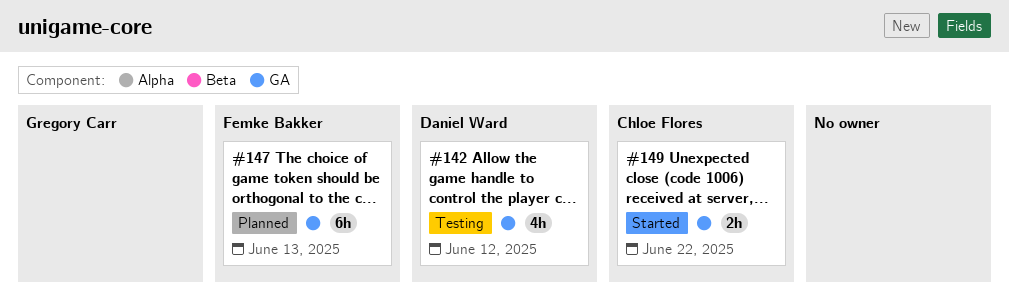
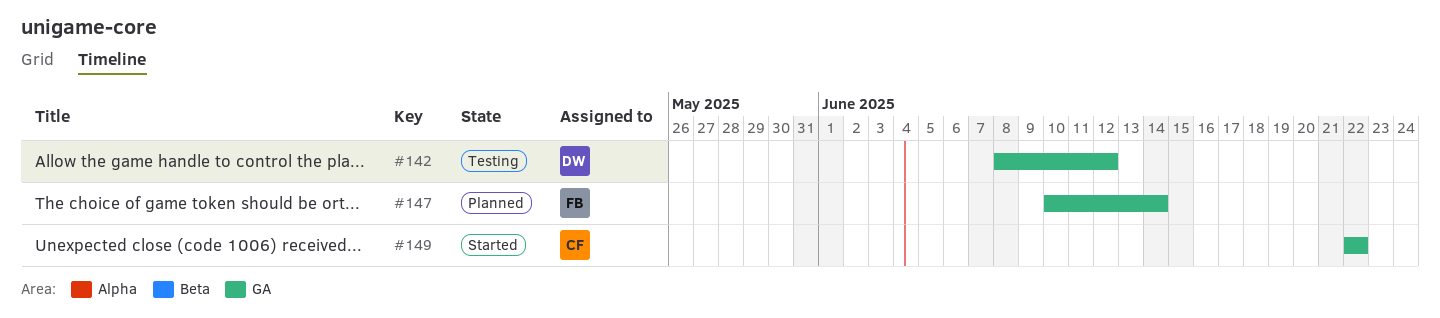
#147, due: Jun 13 -> Jun 14

